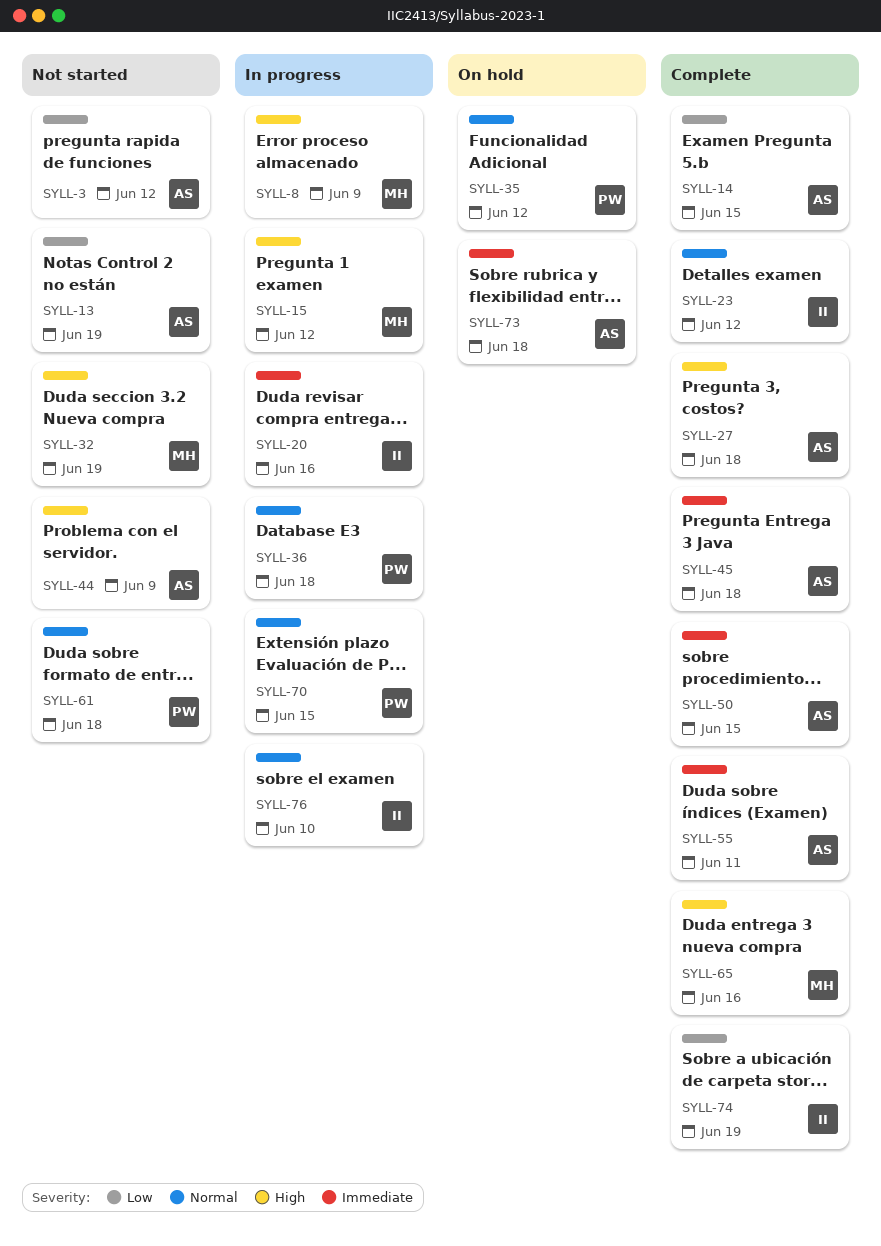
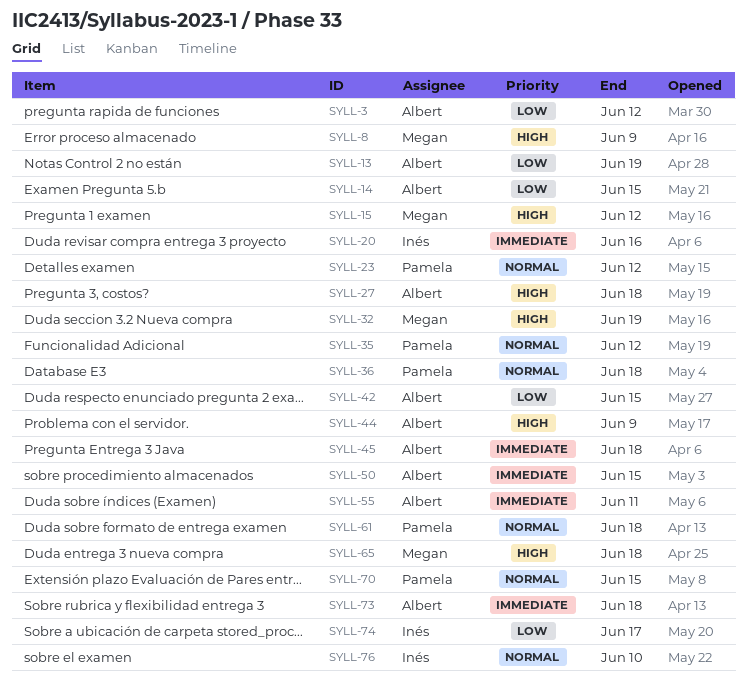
SYLL-23, owner: Inés -> Pamela
SYLL-42: none -> present
SYLL-65, due: Jun 16 -> Jun 18
SYLL-74, due: Jun 19 -> Jun 17

